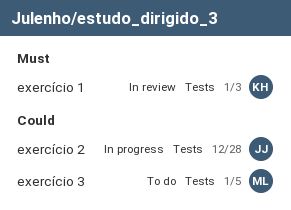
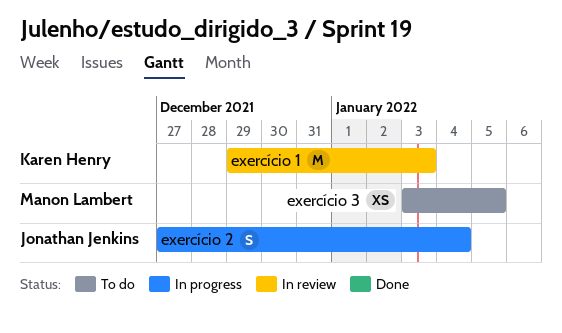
exercício 2, due: Dec 28 -> Jan 4

